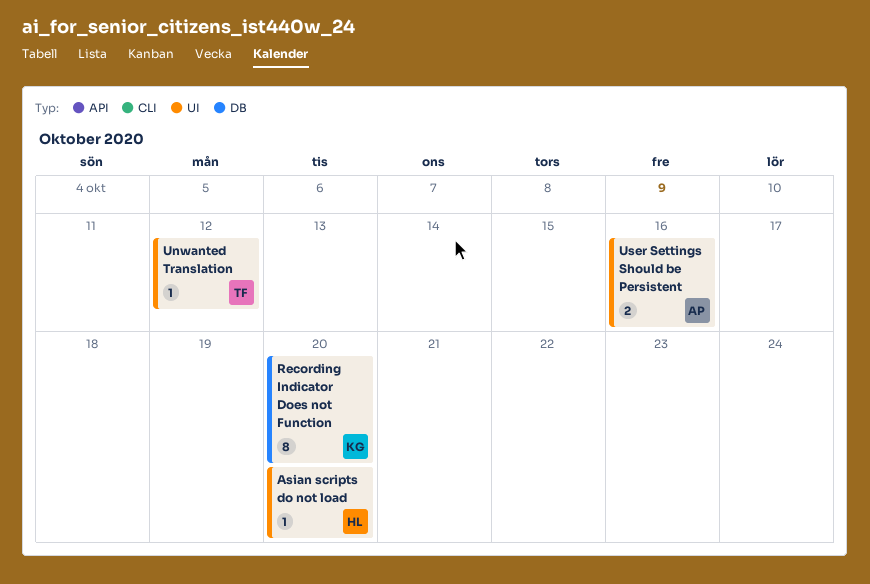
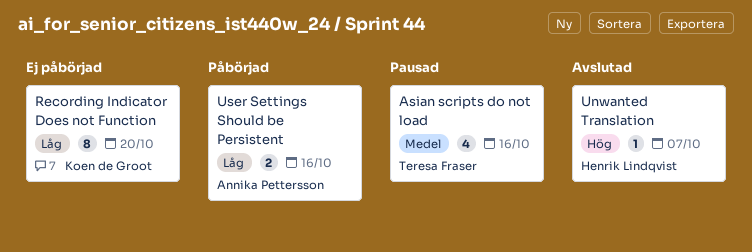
Asian scripts do not load, owner: Henrik Lindqvist -> Teresa Fraser
Asian scripts do not load, estimate: 1 -> 4
Asian scripts do not load, due: Oct 20 -> Oct 16
Unwanted Translation, owner: Teresa Fraser -> Henrik Lindqvist
Unwanted Translation, due: Oct 12 -> Oct 7

